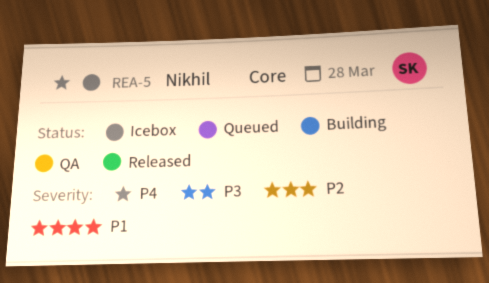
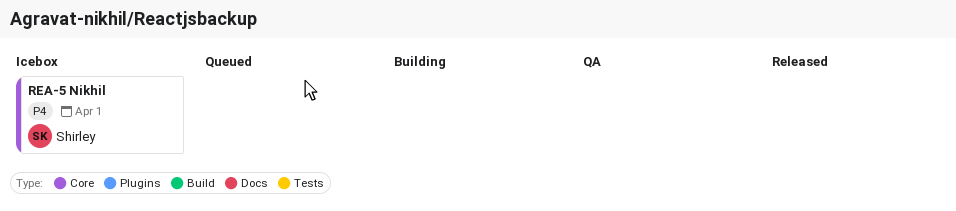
REA-5, due: Mar 28 -> Apr 1

